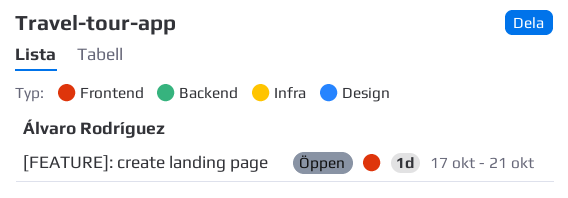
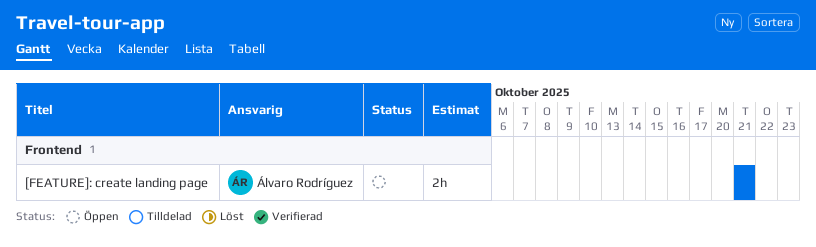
[FEATURE]: create landing page, estimate: 1d -> 2h
[FEATURE]: create landing page, start: Oct 17 -> Oct 21

